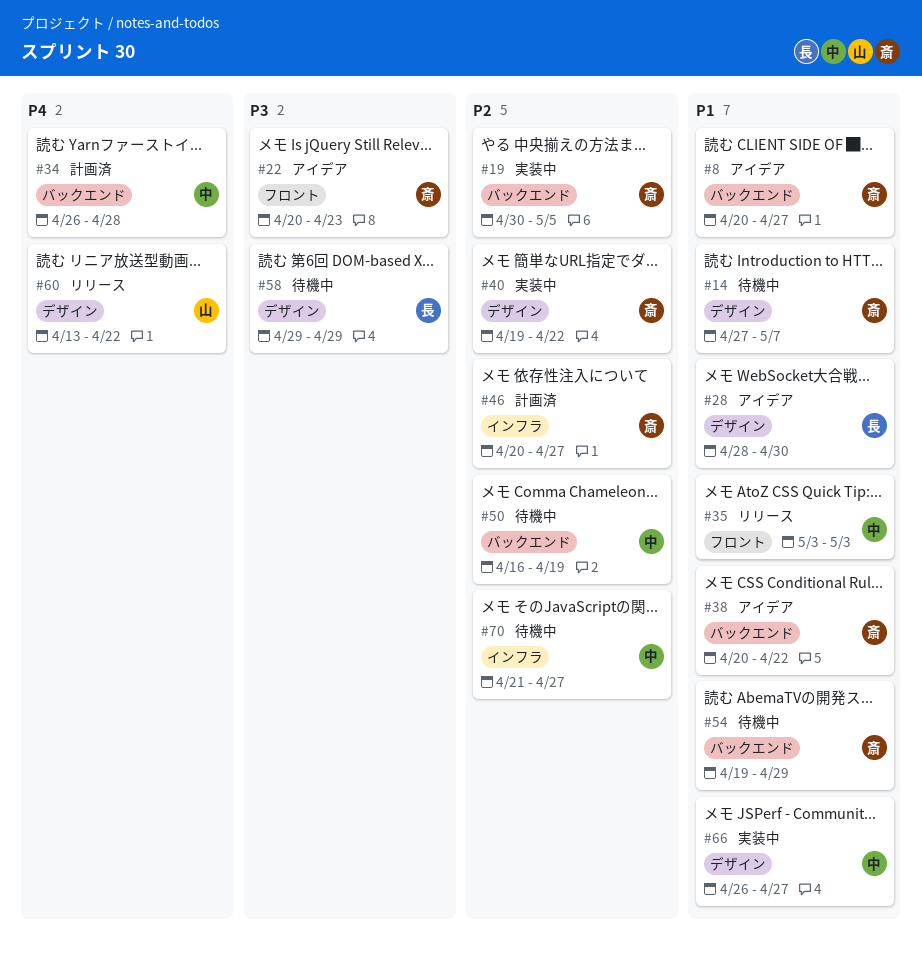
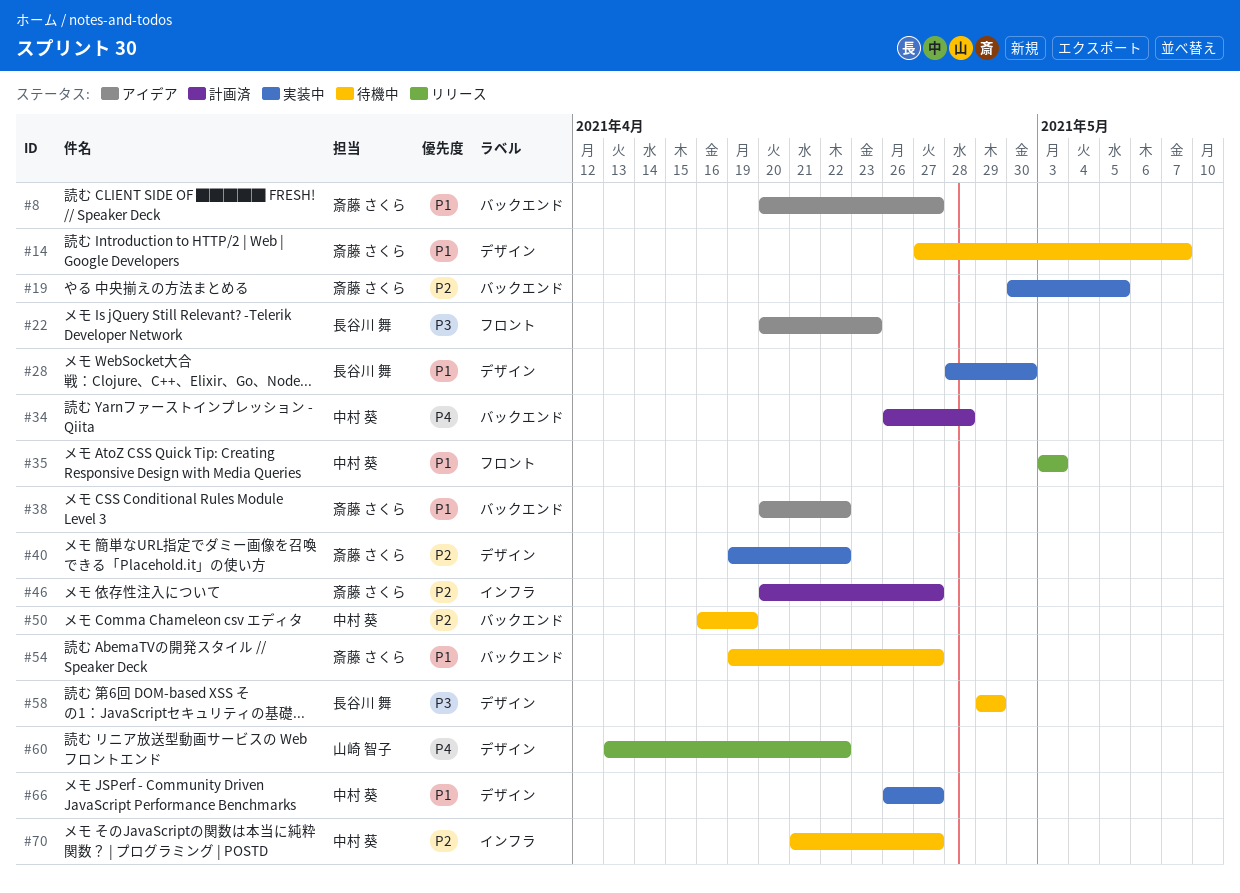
#22, owner: 斎藤 さくら -> 長谷川 舞
#28, status: アイデア -> 実装中
#54, due: Apr 29 -> Apr 27

